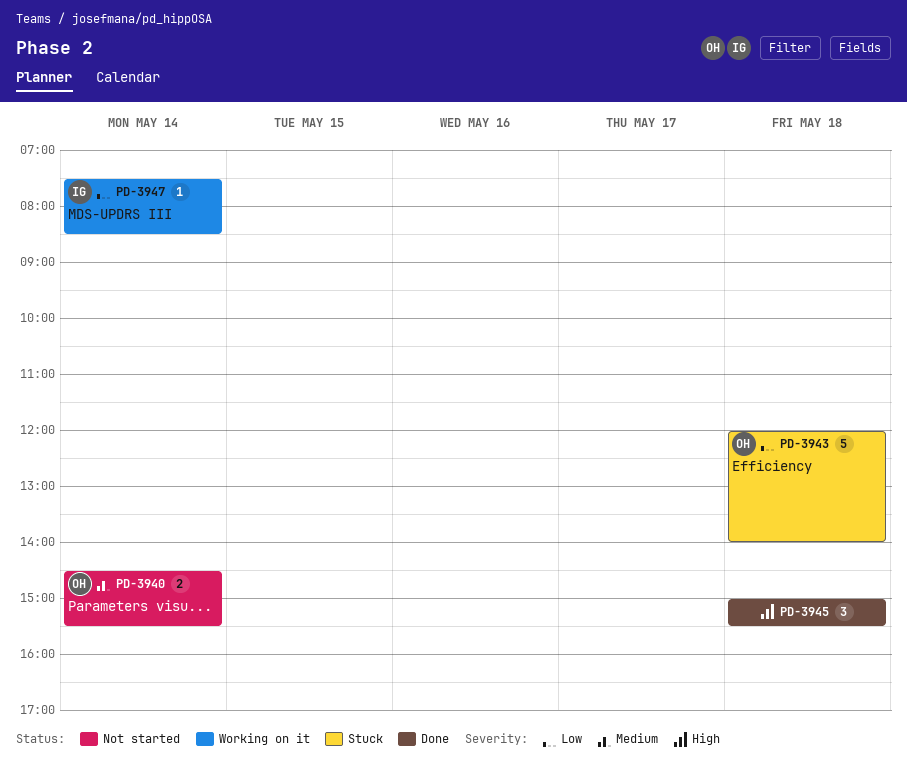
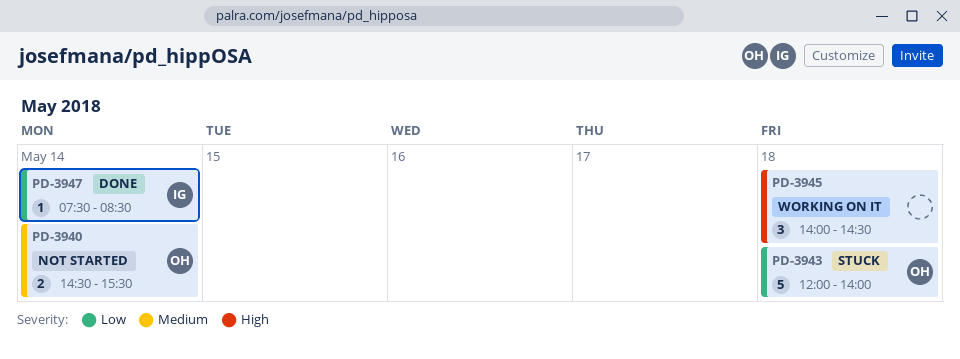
PD-3945, status: Done -> Working on it
PD-3945, begins: 15:00 -> 14:00
PD-3945, ends: 15:30 -> 14:30
PD-3947, status: Working on it -> Done

